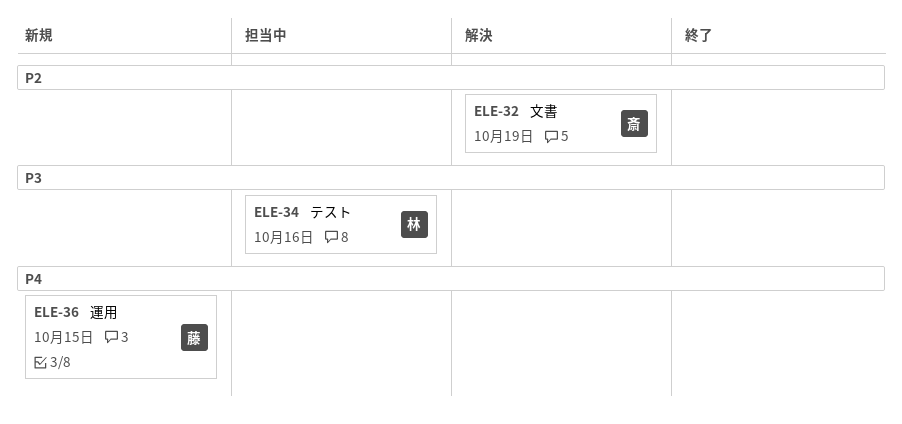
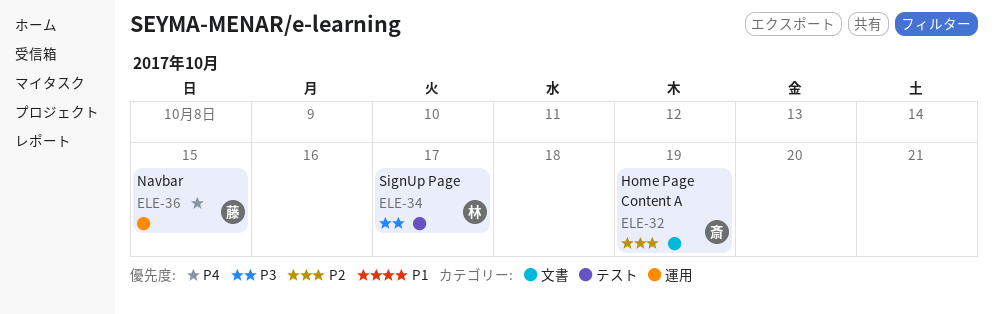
ELE-34, due: Oct 16 -> Oct 17

